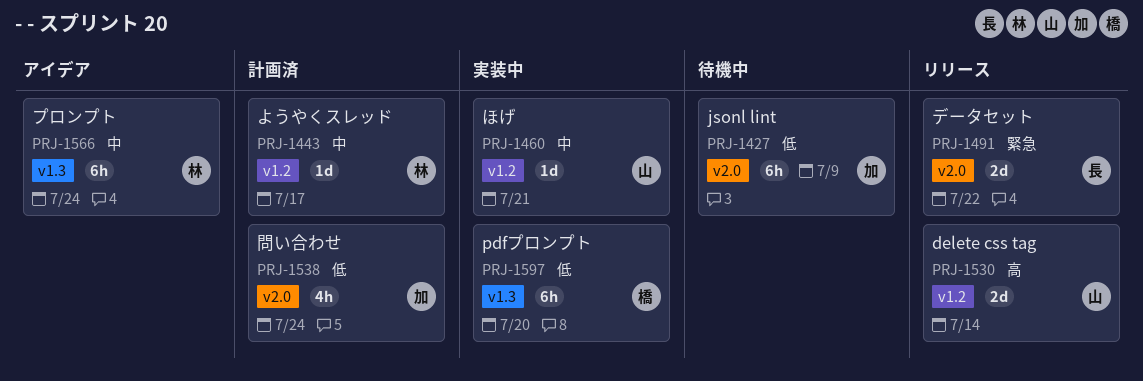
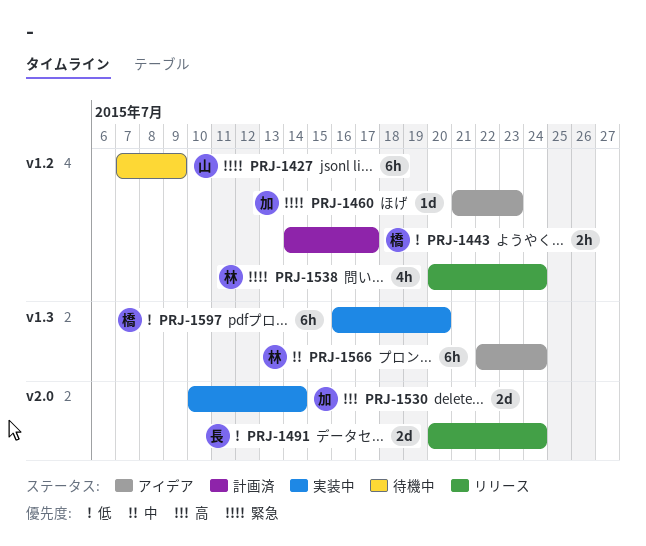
PRJ-1427, owner: 加 -> 山
PRJ-1427, priority: 低 -> 緊急
PRJ-1427, label: v2.0 -> v1.2
PRJ-1443, owner: 林 -> 橋
PRJ-1443, priority: 中 -> 低
PRJ-1443, estimate: 1d -> 2h
PRJ-1460, status: 実装中 -> アイデア
PRJ-1460, owner: 山 -> 加
PRJ-1460, priority: 中 -> 緊急
PRJ-1460, due: Jul 21 -> Jul 23
PRJ-1491, priority: 緊急 -> 低
PRJ-1491, due: Jul 22 -> Jul 24
PRJ-1530, status: リリース -> 実装中
PRJ-1530, owner: 山 -> 加
PRJ-1530, label: v1.2 -> v2.0
PRJ-1538, status: 計画済 -> リリース
PRJ-1538, owner: 加 -> 林
PRJ-1538, priority: 低 -> 緊急
PRJ-1538, label: v2.0 -> v1.2

